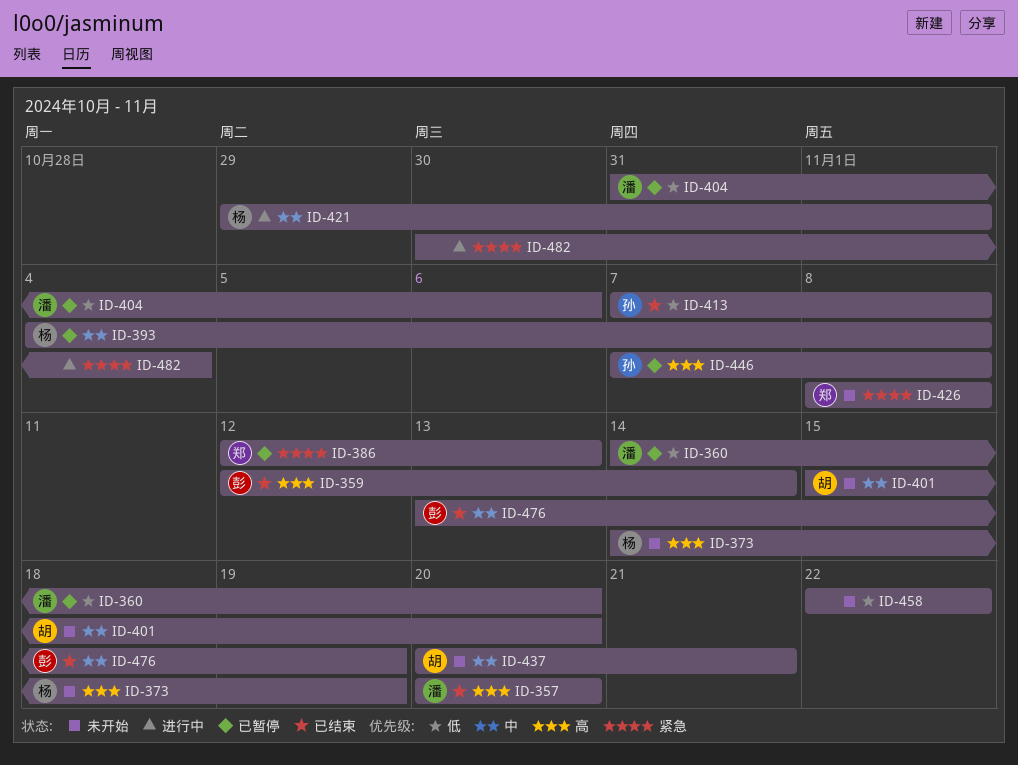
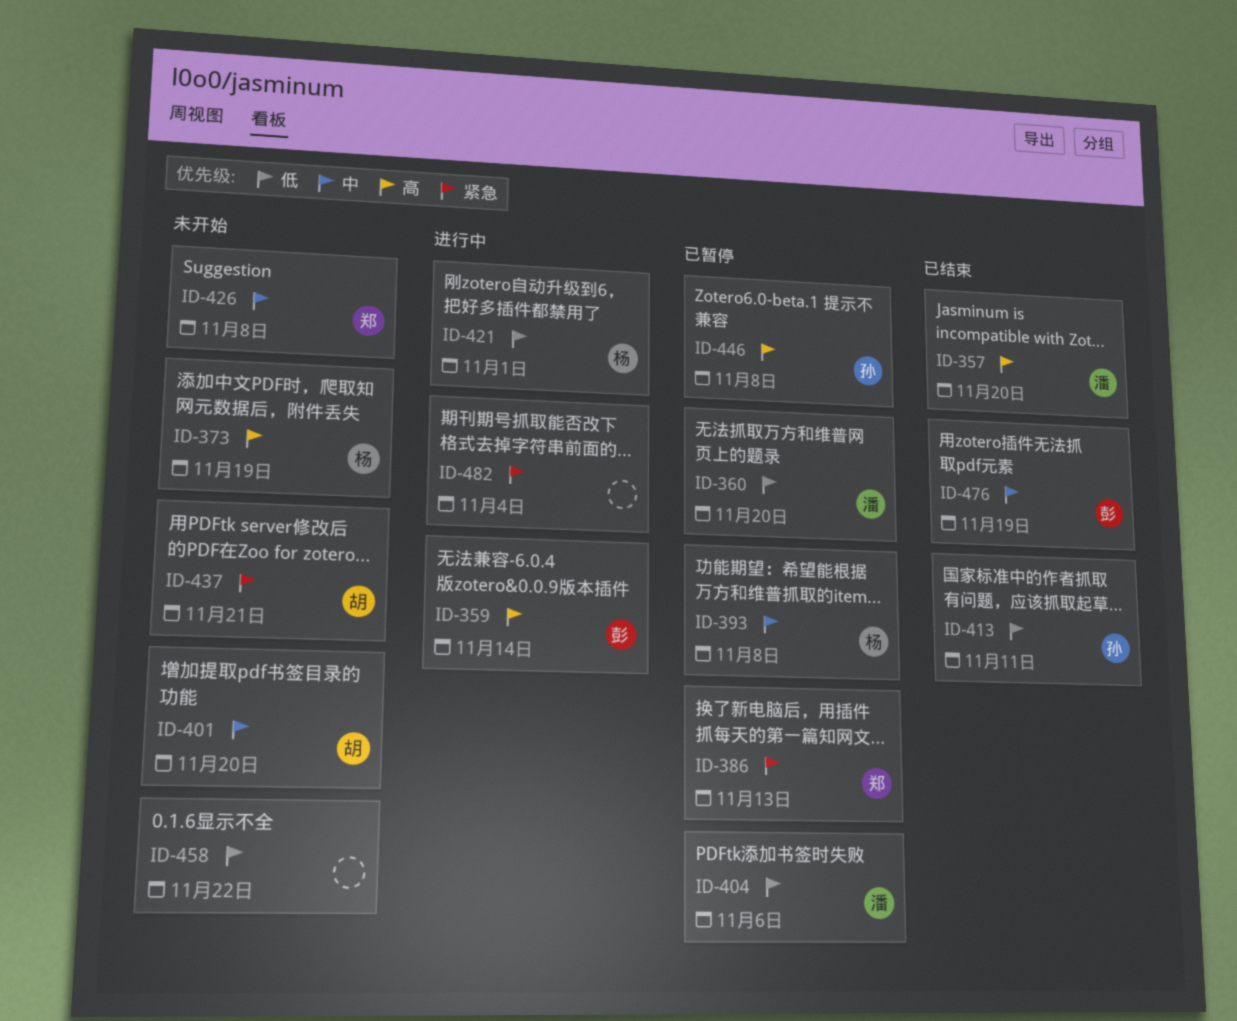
ID-359, status: 已结束 -> 进行中
ID-413, due: Nov 8 -> Nov 11
ID-421, priority: 中 -> 低
ID-426, priority: 紧急 -> 中
ID-437, priority: 中 -> 紧急

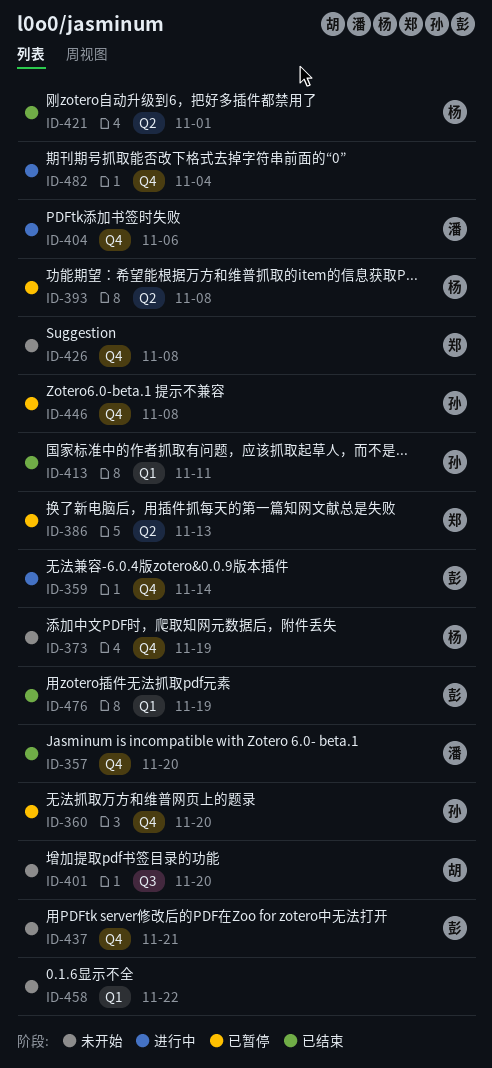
ID-360, owner: 潘 -> 孙
ID-404, status: 已暂停 -> 进行中
ID-421, status: 进行中 -> 已结束
ID-437, owner: 胡 -> 彭

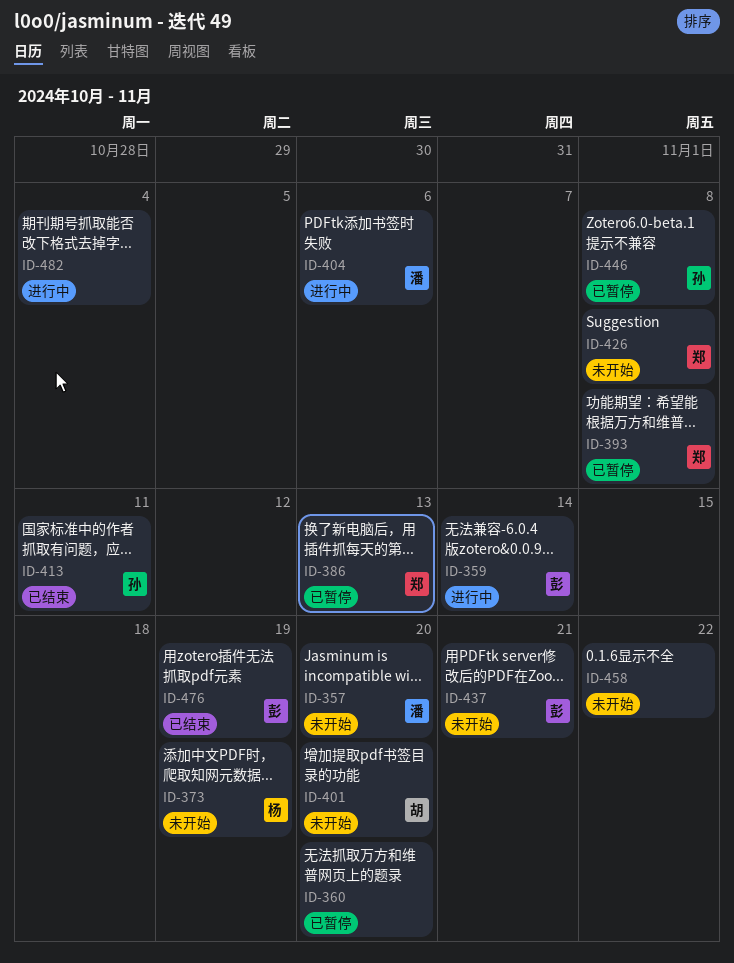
ID-357, status: 已结束 -> 未开始
ID-360, owner: 孙 -> none
ID-393, owner: 杨 -> 郑
ID-421: present -> none

